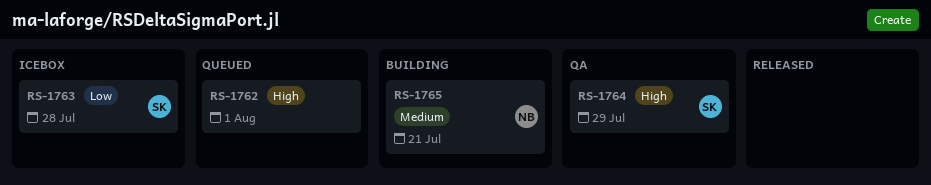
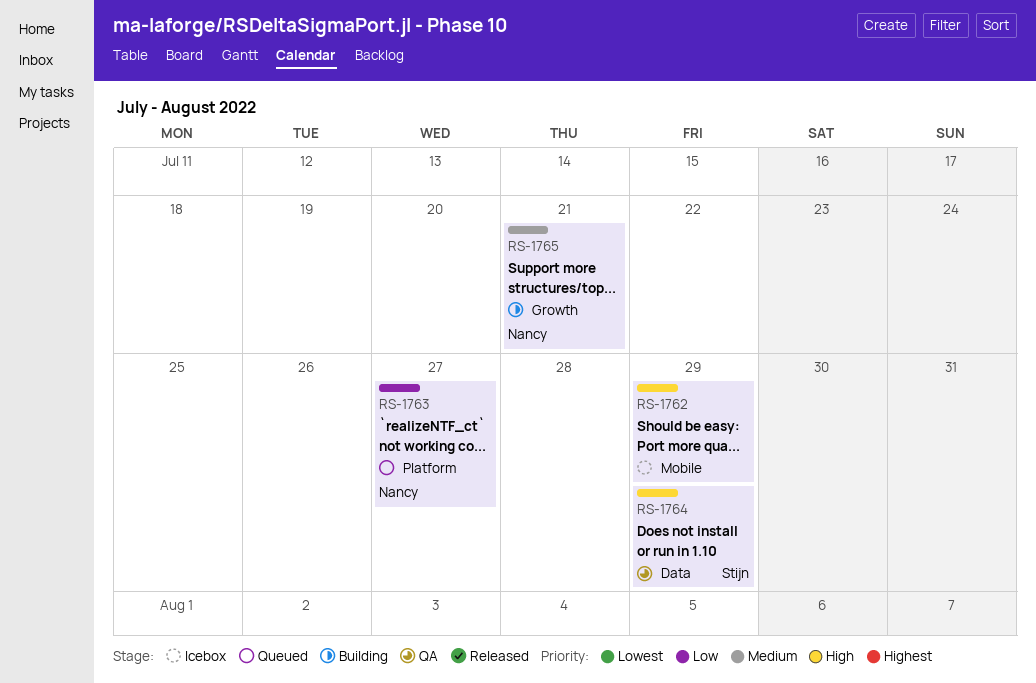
RS-1762, status: Queued -> Icebox
RS-1762, due: Aug 1 -> Jul 29
RS-1763, status: Icebox -> Queued
RS-1763, owner: Stijn -> Nancy
RS-1763, due: Jul 28 -> Jul 27

